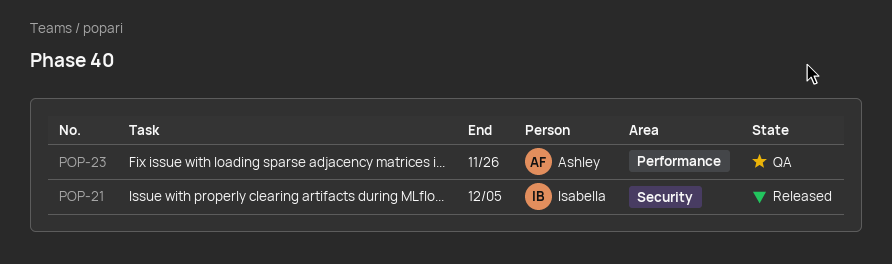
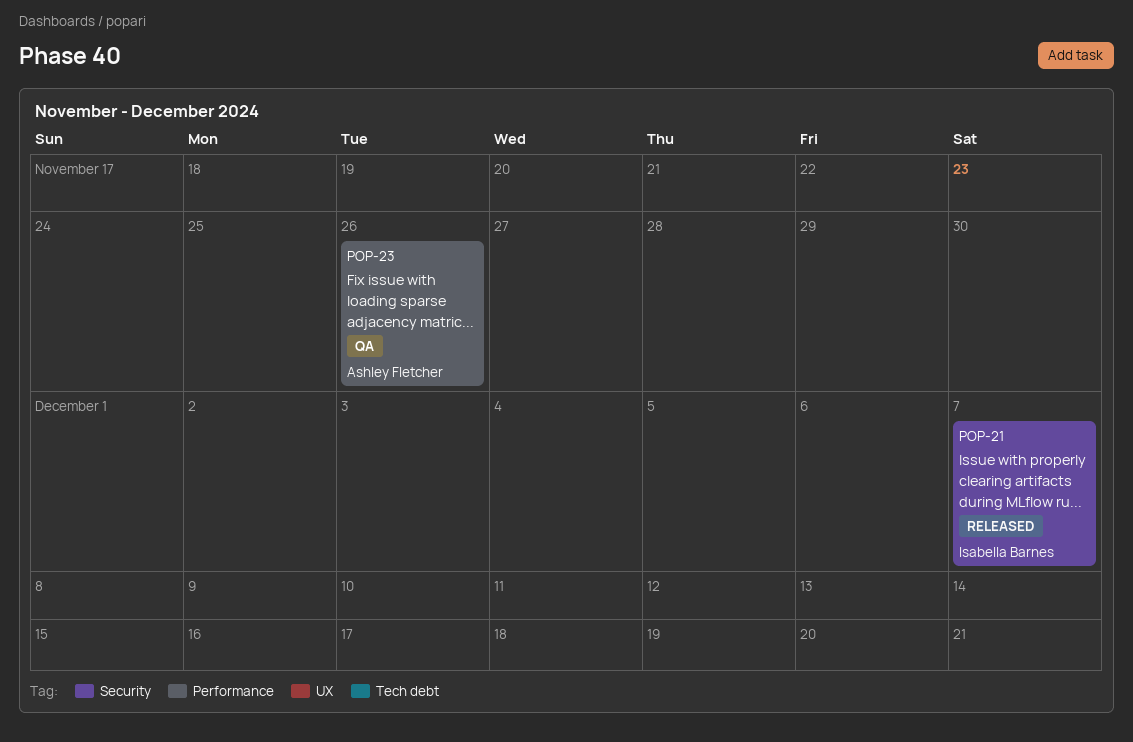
POP-21, due: Dec 5 -> Dec 7

